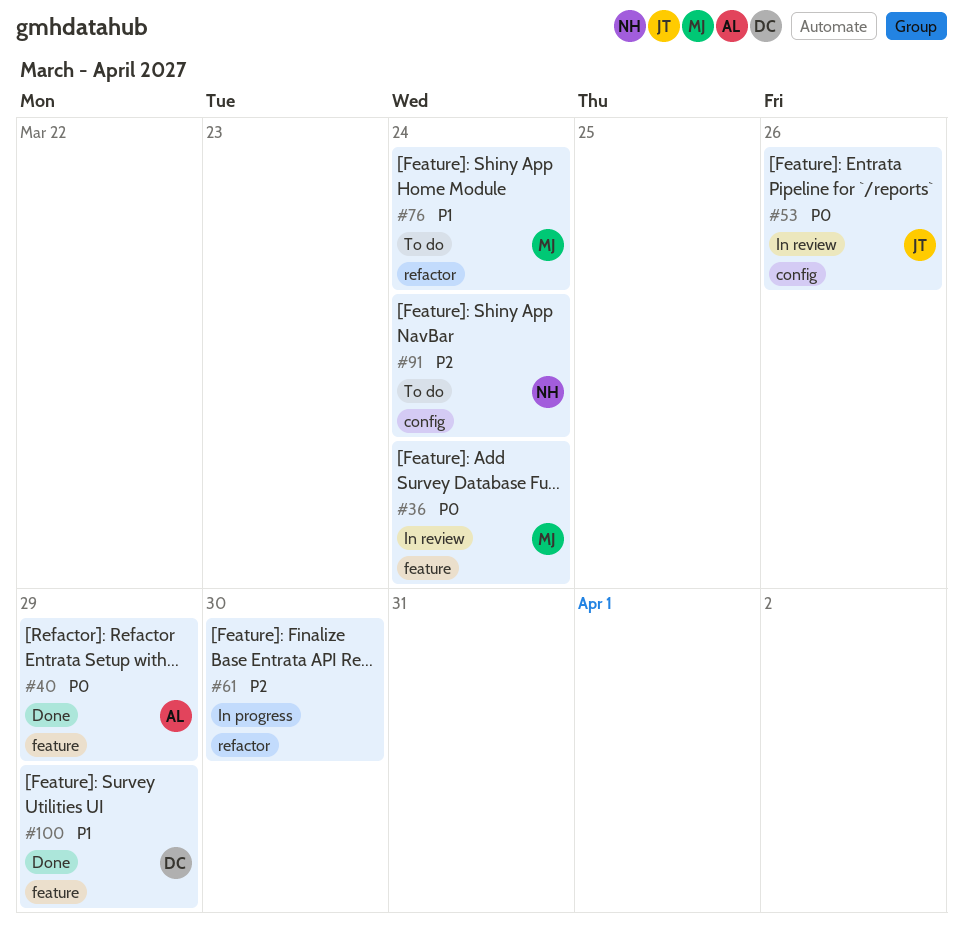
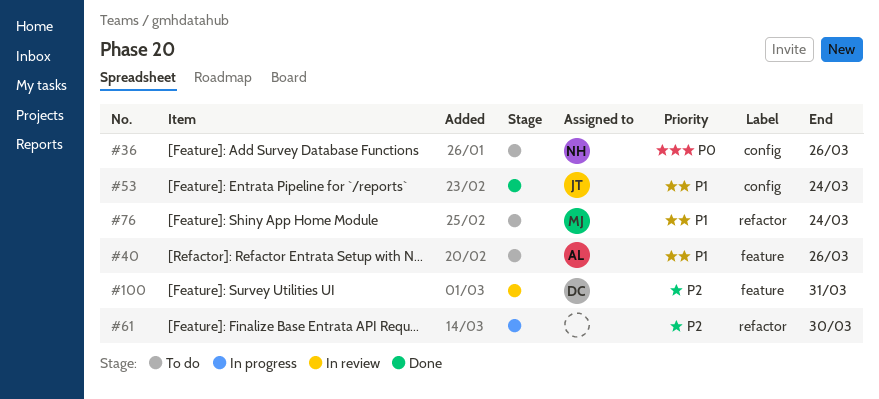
#36, status: In review -> To do
#36, owner: MJ -> NH
#36, label: feature -> config
#36, due: Mar 24 -> Mar 26
#40, status: Done -> To do
#40, priority: P0 -> P1
#40, due: Mar 29 -> Mar 26
#53, status: In review -> Done
#53, priority: P0 -> P1
#53, due: Mar 26 -> Mar 24
#91: present -> none
#100, status: Done -> In review
#100, priority: P1 -> P2
#100, due: Mar 29 -> Mar 31

